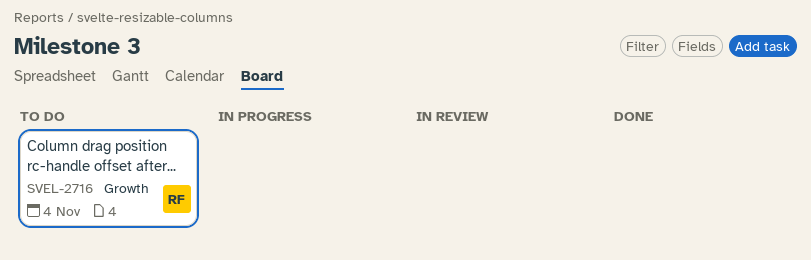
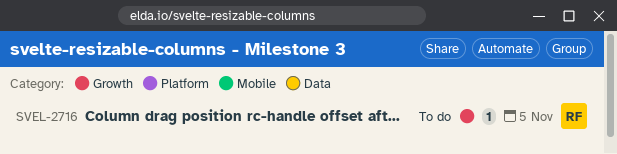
SVEL-2716, due: Nov 4 -> Nov 5

